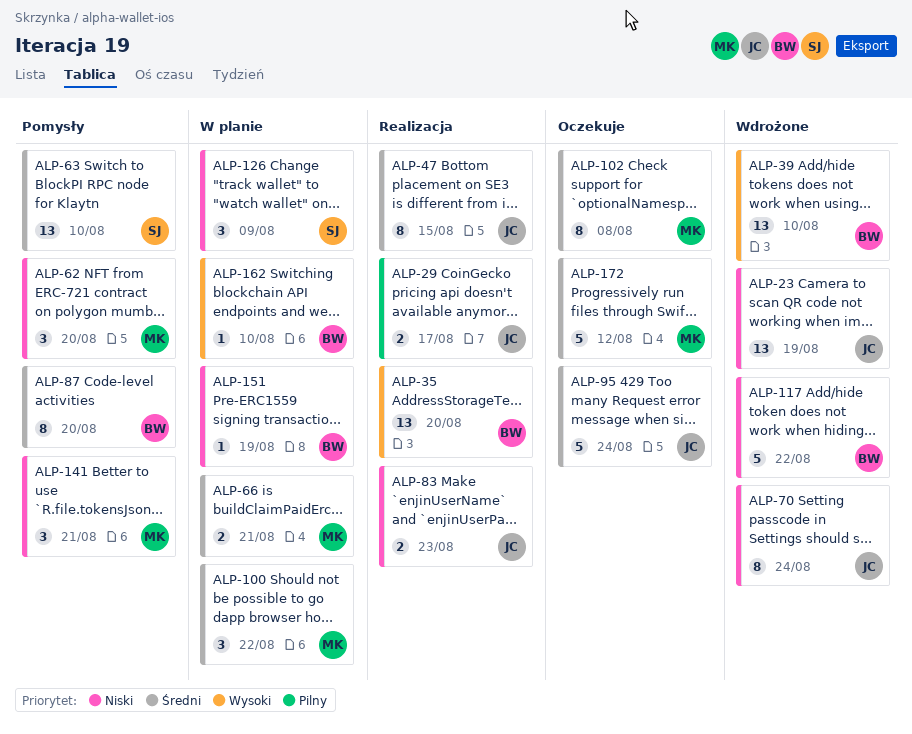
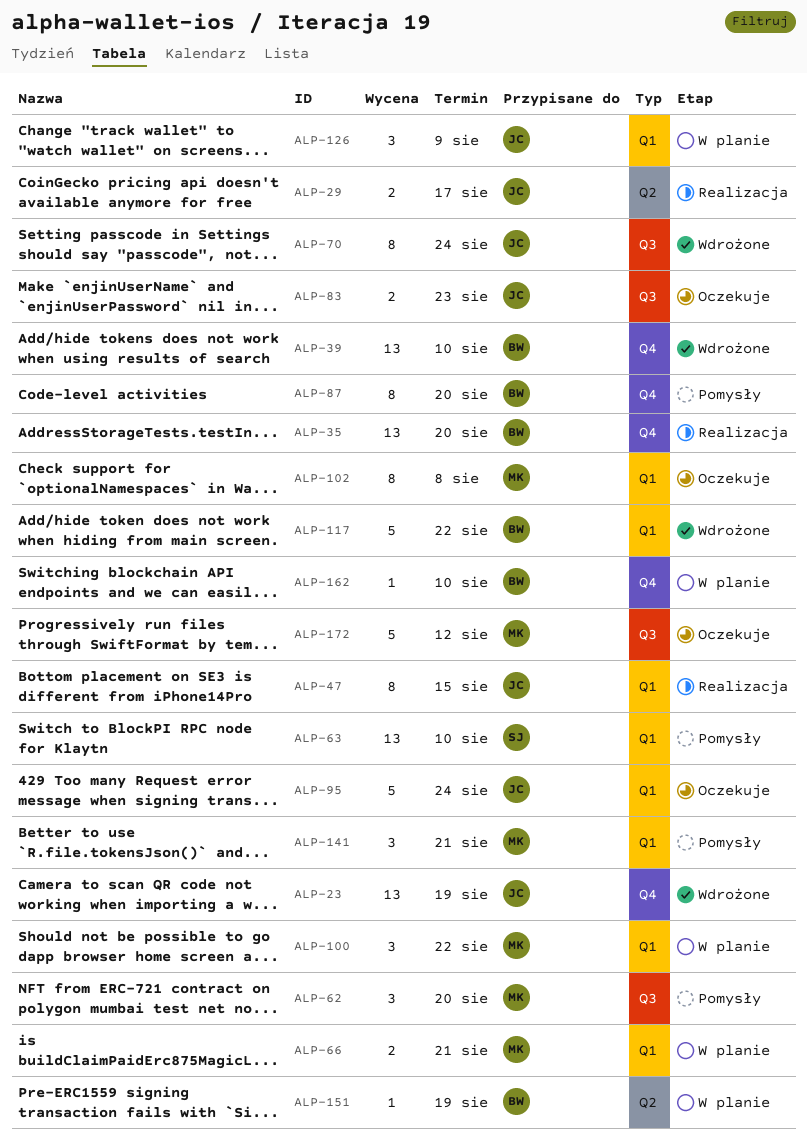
ALP-83, status: Realizacja -> Oczekuje
ALP-126, owner: SJ -> JC

